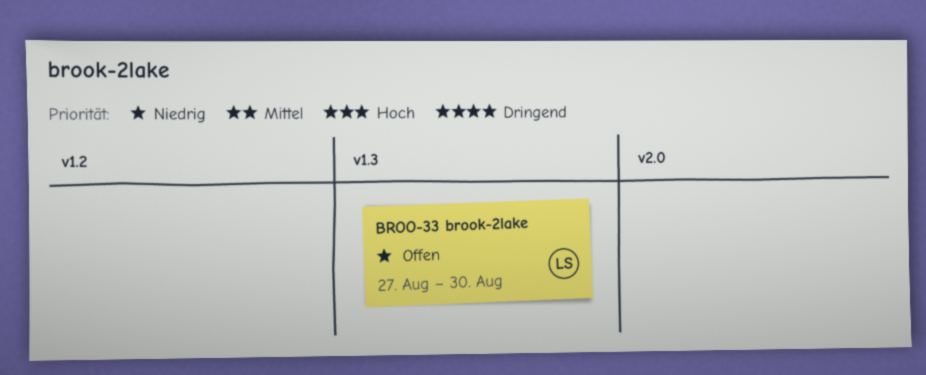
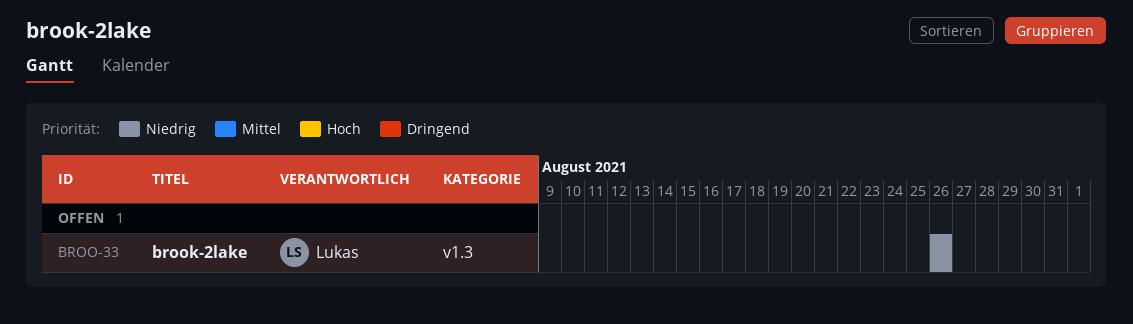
BROO-33, start: Aug 27 -> Aug 26
BROO-33, due: Aug 30 -> Aug 26

